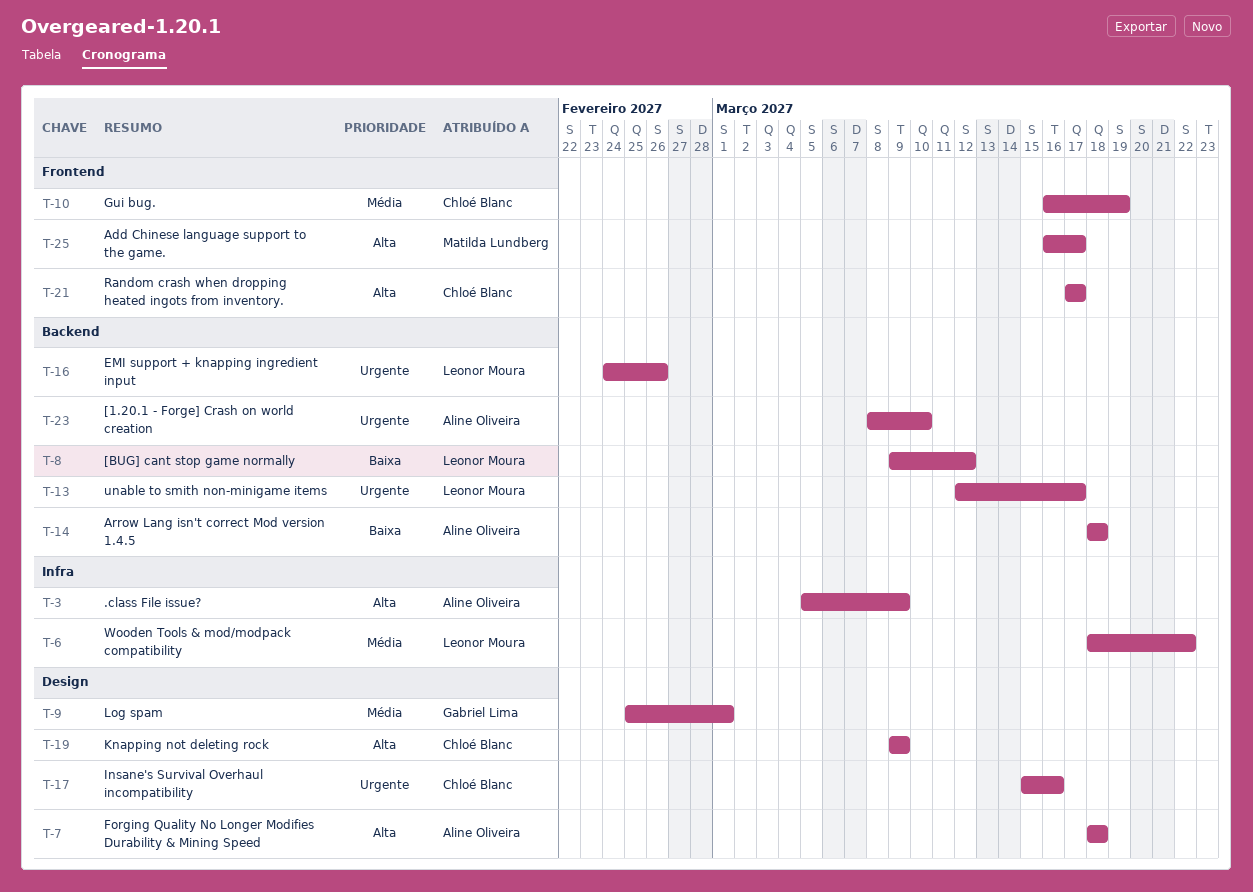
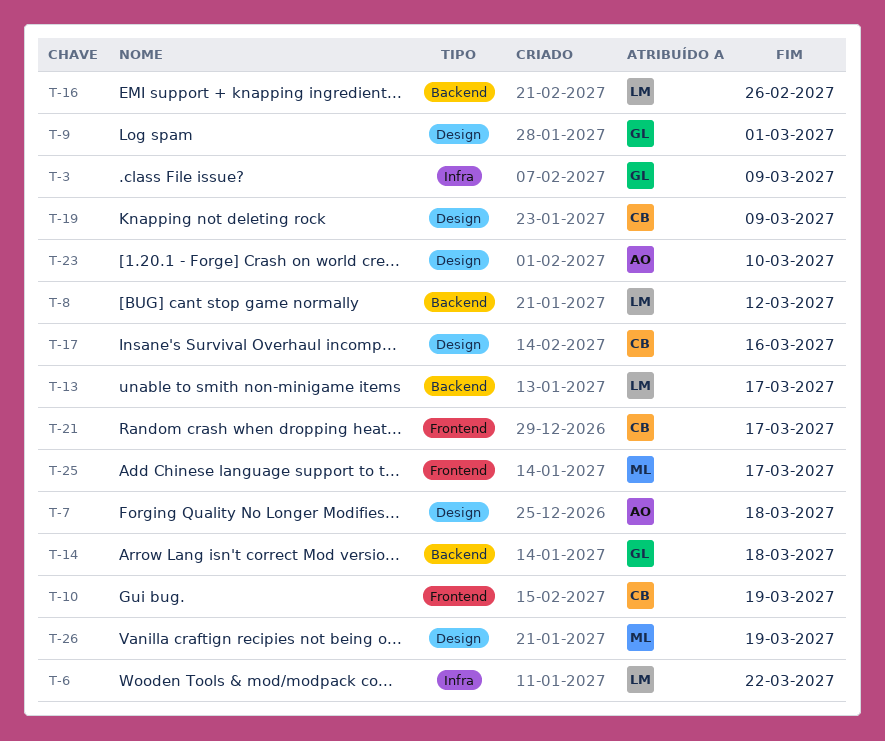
T-3, owner: Aline Oliveira -> Gabriel Lima
T-14, owner: Aline Oliveira -> Gabriel Lima
T-23, label: Backend -> Design
T-26: none -> present

